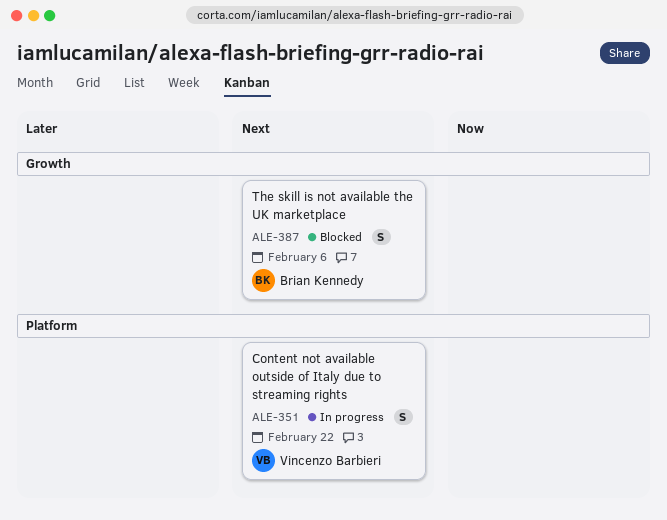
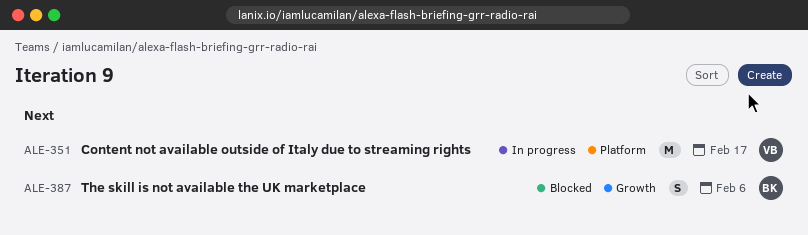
ALE-351, estimate: S -> M
ALE-351, due: Feb 22 -> Feb 17

